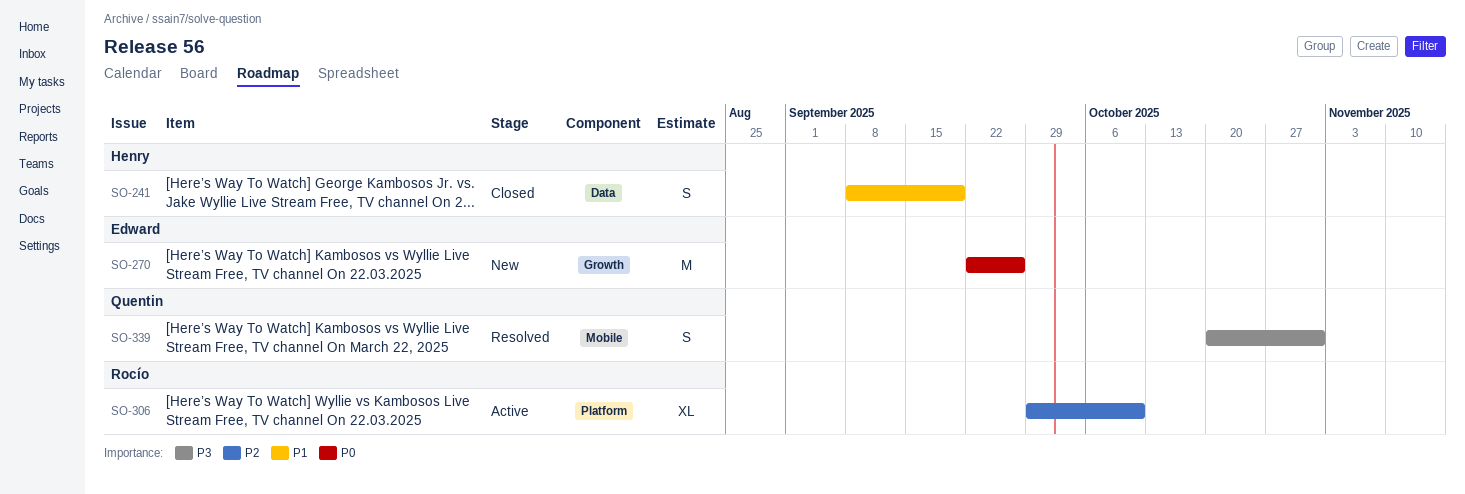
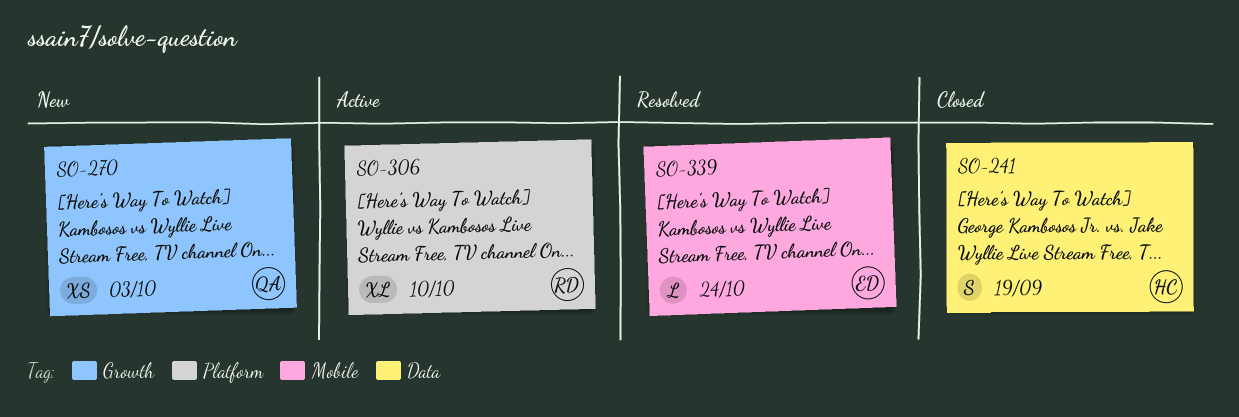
SO-270, owner: Edward -> Quentin
SO-270, estimate: M -> XS
SO-270, due: Sep 26 -> Oct 3
SO-339, owner: Quentin -> Edward
SO-339, estimate: S -> L
SO-339, due: Oct 31 -> Oct 24

